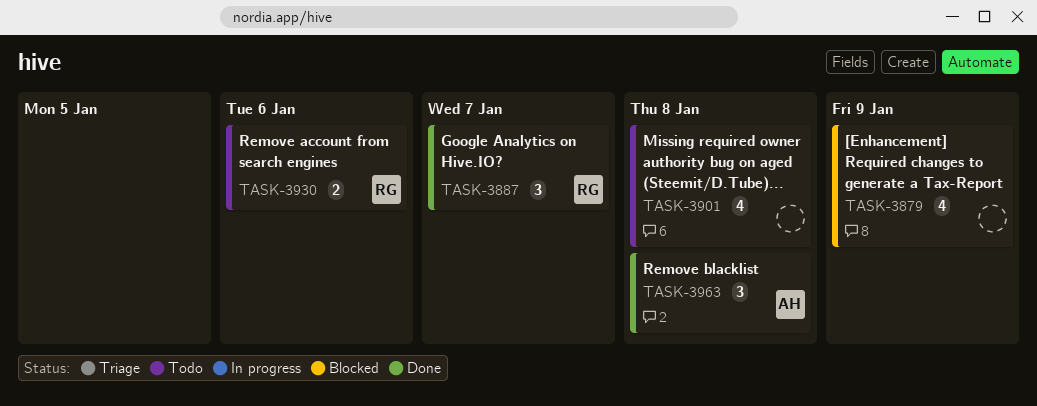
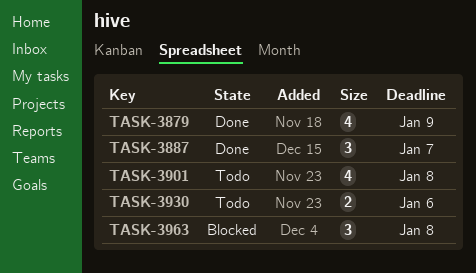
TASK-3879, status: Blocked -> Done
TASK-3963, status: Done -> Blocked

